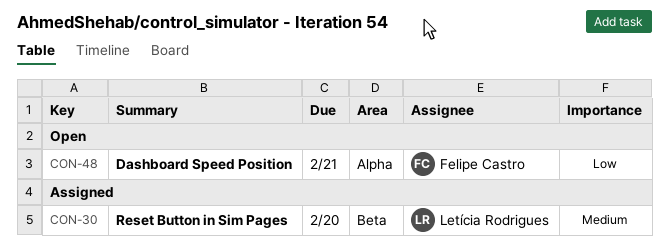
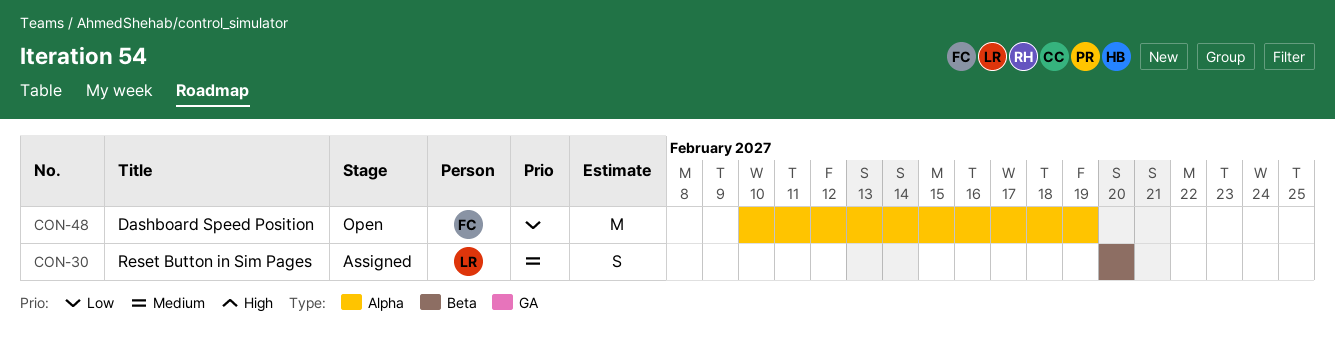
CON-48, due: Feb 21 -> Feb 19

